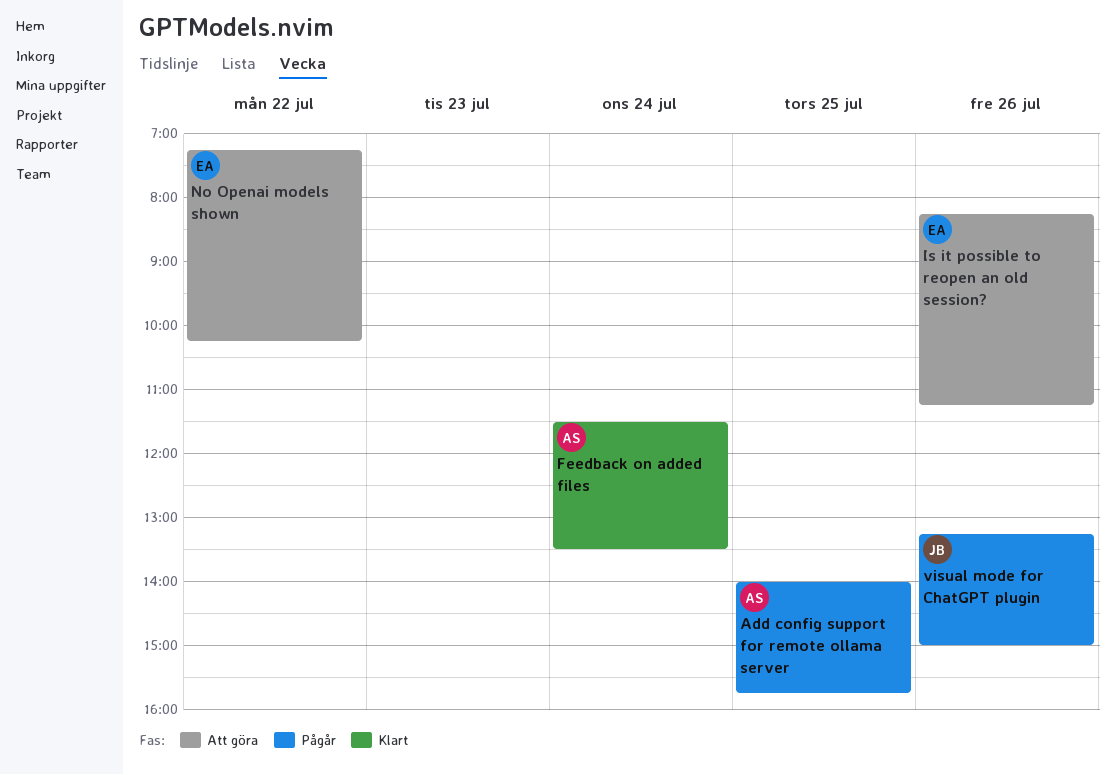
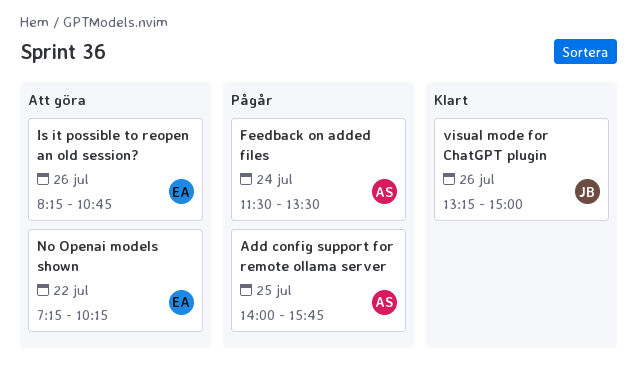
Feedback on added files, status: Klart -> Pågår
Is it possible to reopen an old session?, ends: 11:15 -> 10:45
visual mode for ChatGPT plugin, status: Pågår -> Klart

